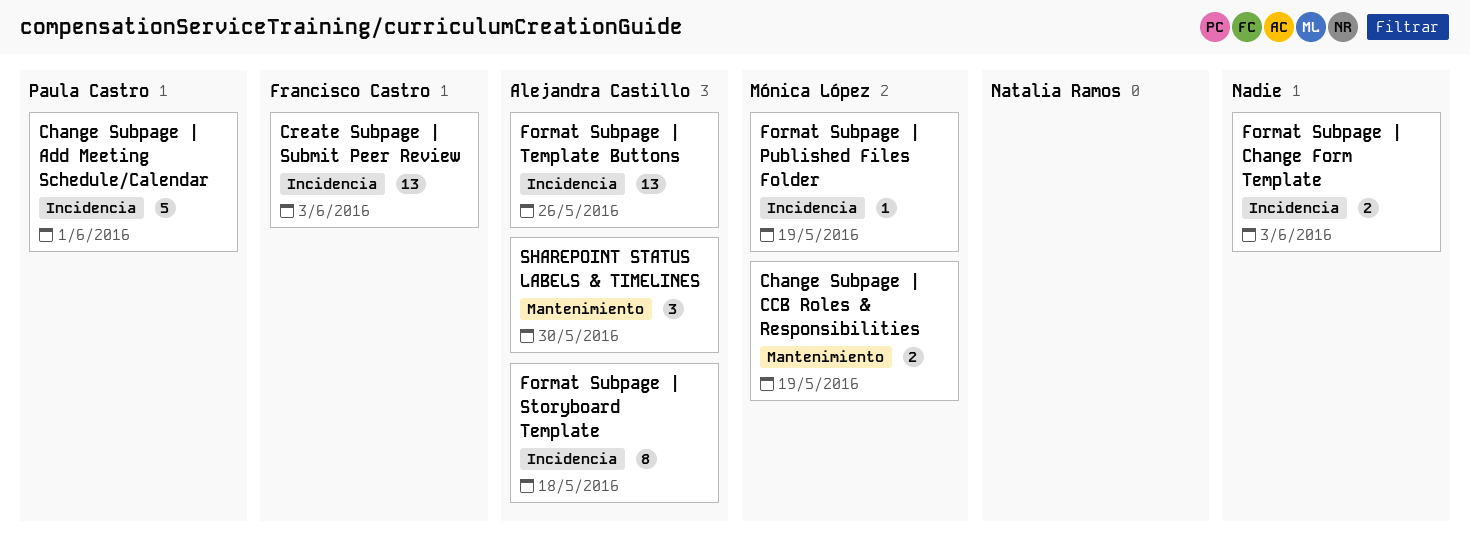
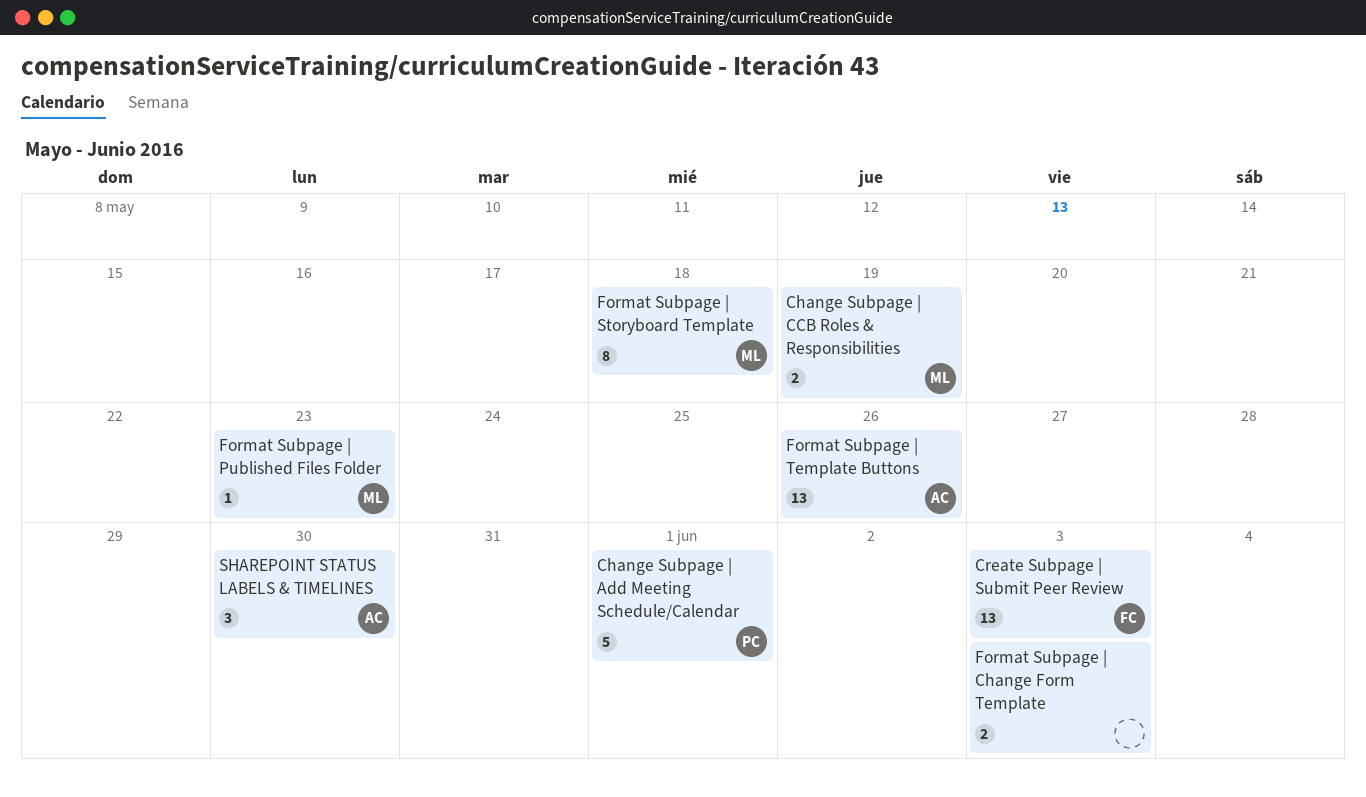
Format Subpage | Published Files Folder, due: May 19 -> May 23
Format Subpage | Storyboard Template, owner: Alejandra Castillo -> Mónica López

